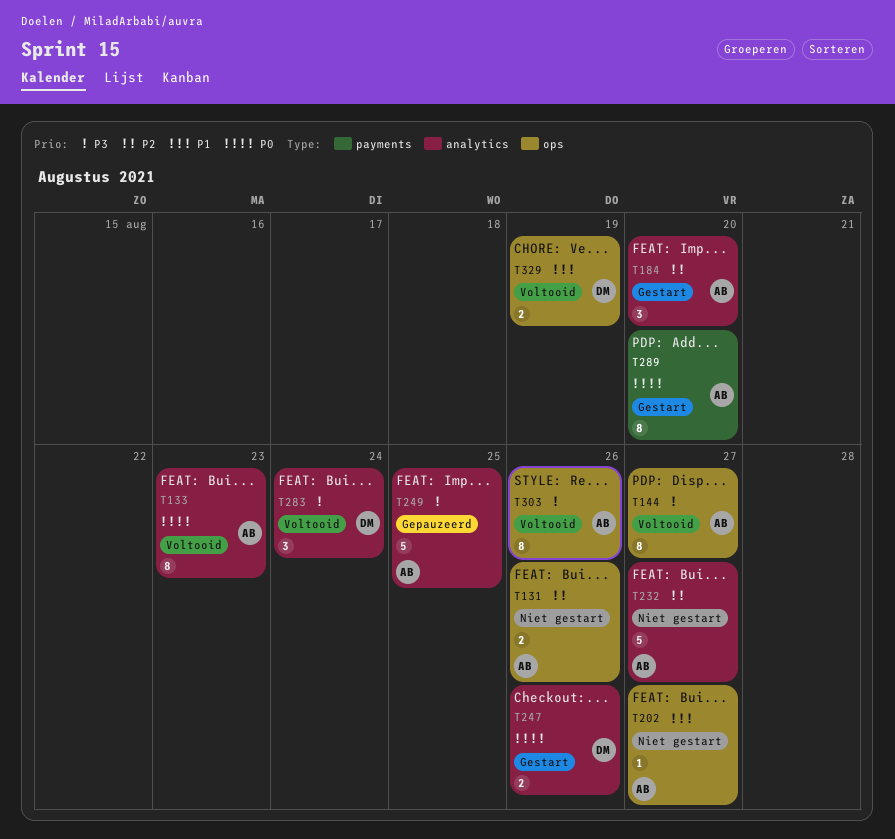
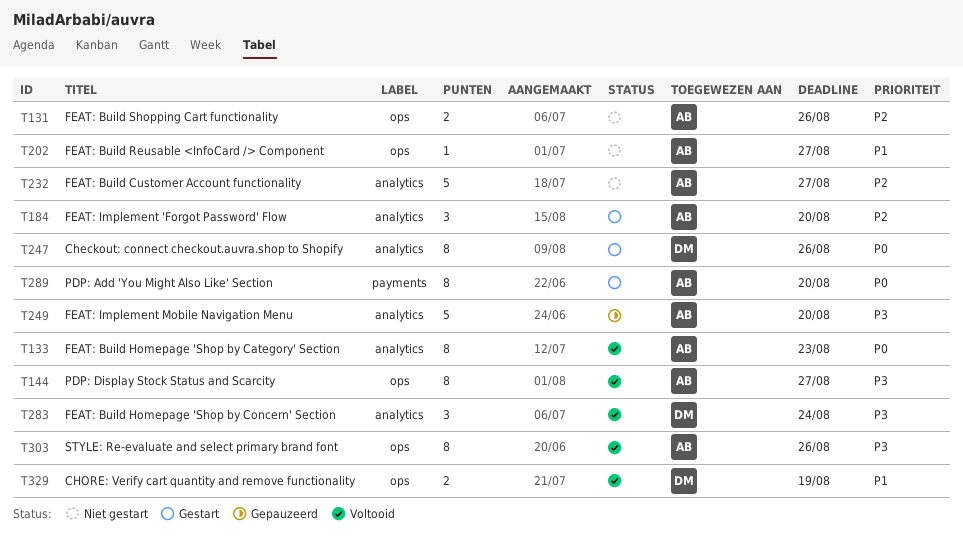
T247, estimate: 2 -> 8
T249, due: Aug 25 -> Aug 20

